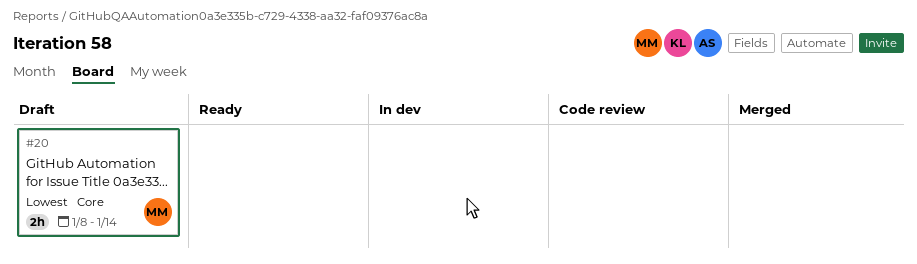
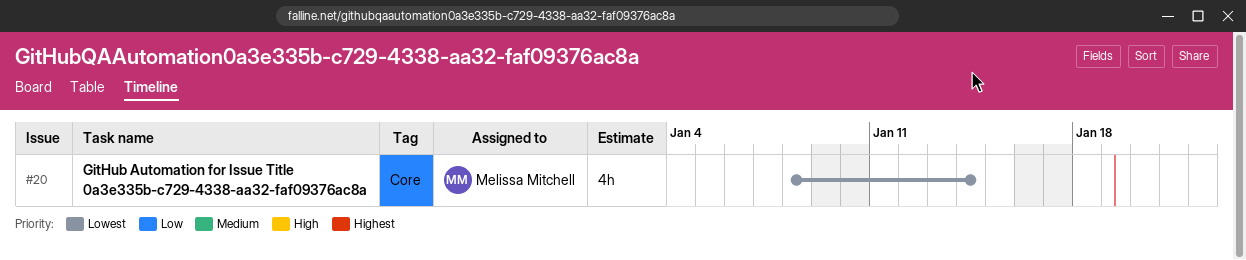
#20, estimate: 2h -> 4h

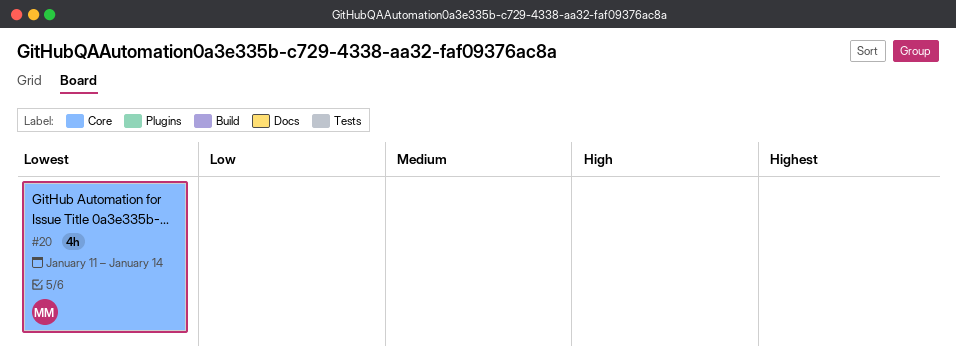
#20, start: Jan 8 -> Jan 11

